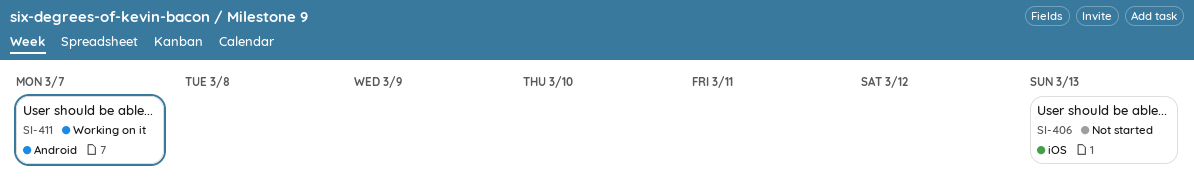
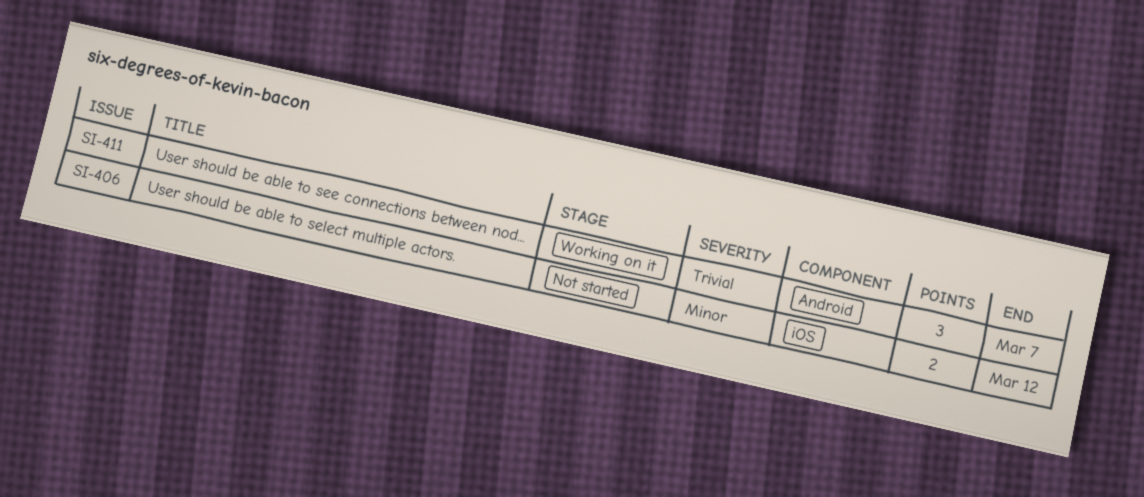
SI-406, due: Mar 13 -> Mar 12

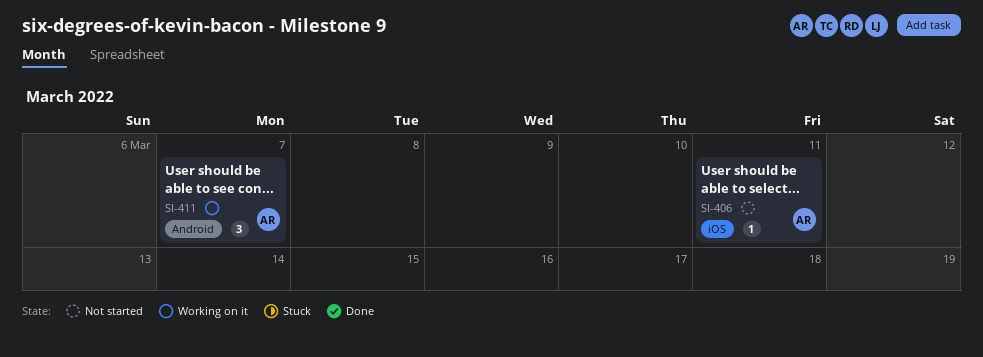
SI-406, estimate: 2 -> 1
SI-406, due: Mar 12 -> Mar 11

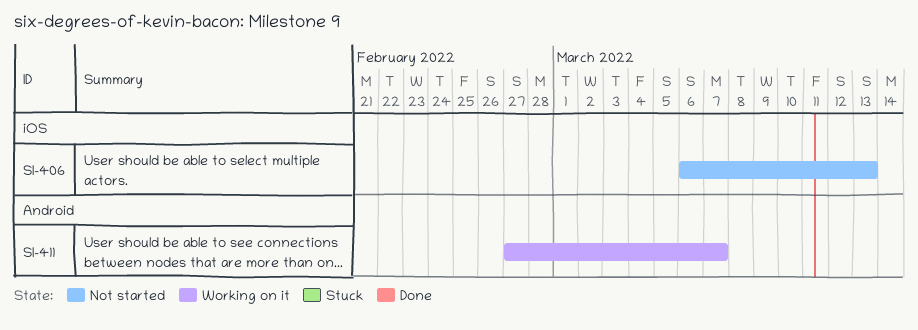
SI-406, due: Mar 11 -> Mar 13

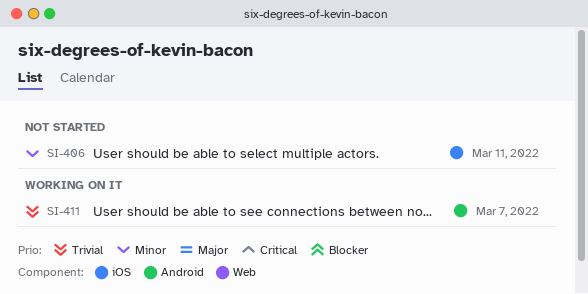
SI-406, due: Mar 13 -> Mar 11

